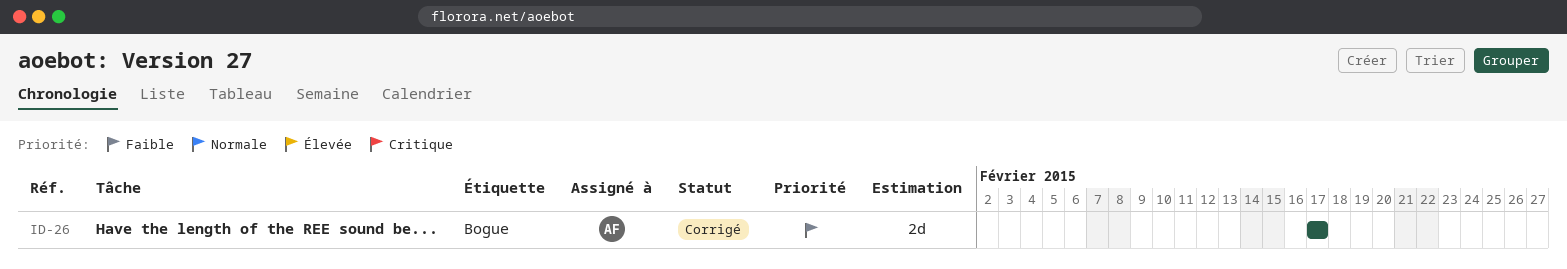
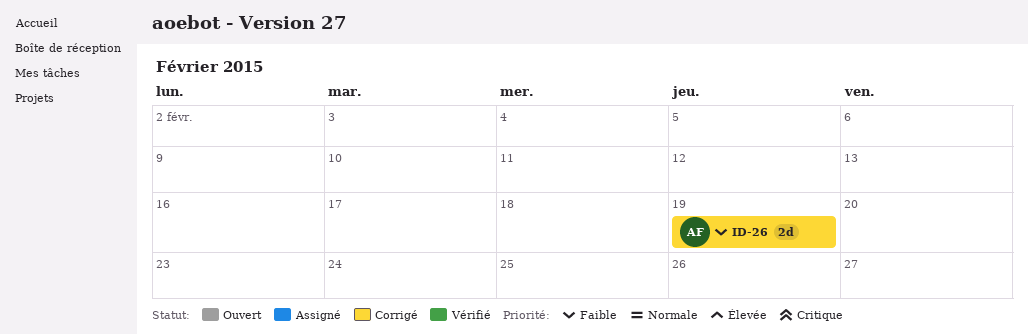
ID-26, start: Feb 17 -> Feb 19
ID-26, due: Feb 17 -> Feb 19

